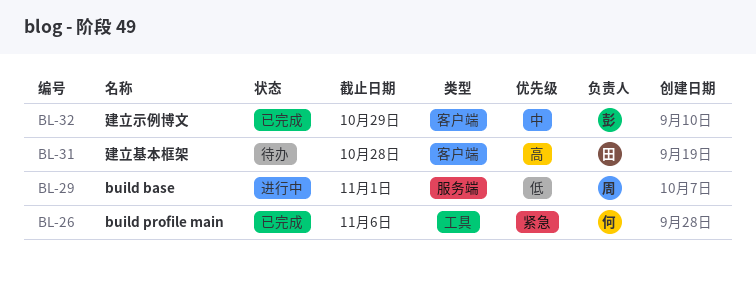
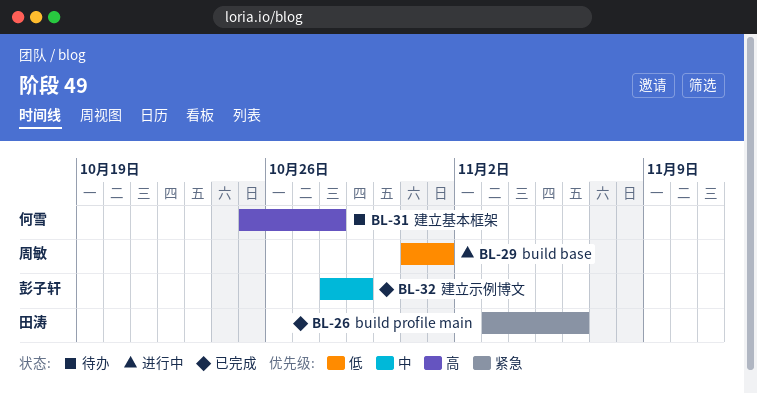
BL-26, owner: 何雪 -> 田涛
BL-31, owner: 田涛 -> 何雪

